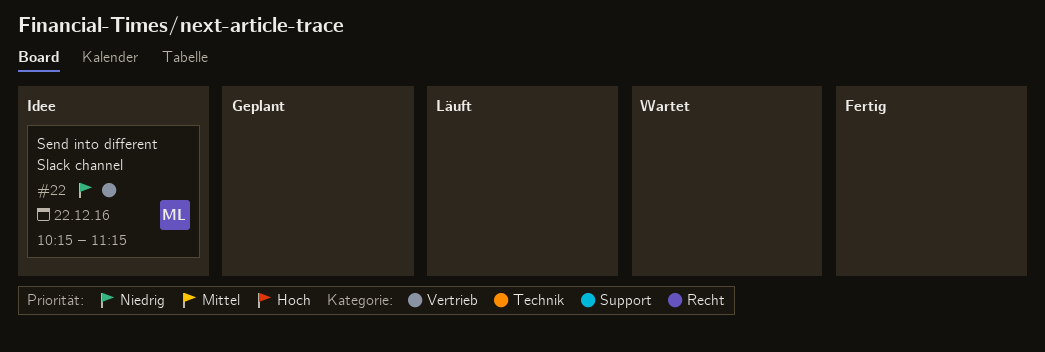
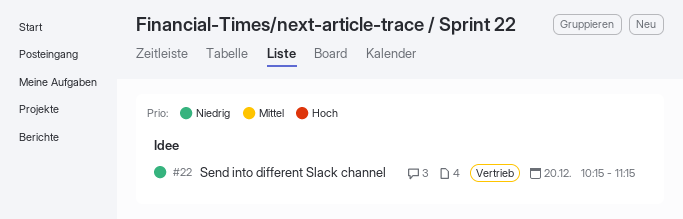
#22, day: Dec 22 -> Dec 20

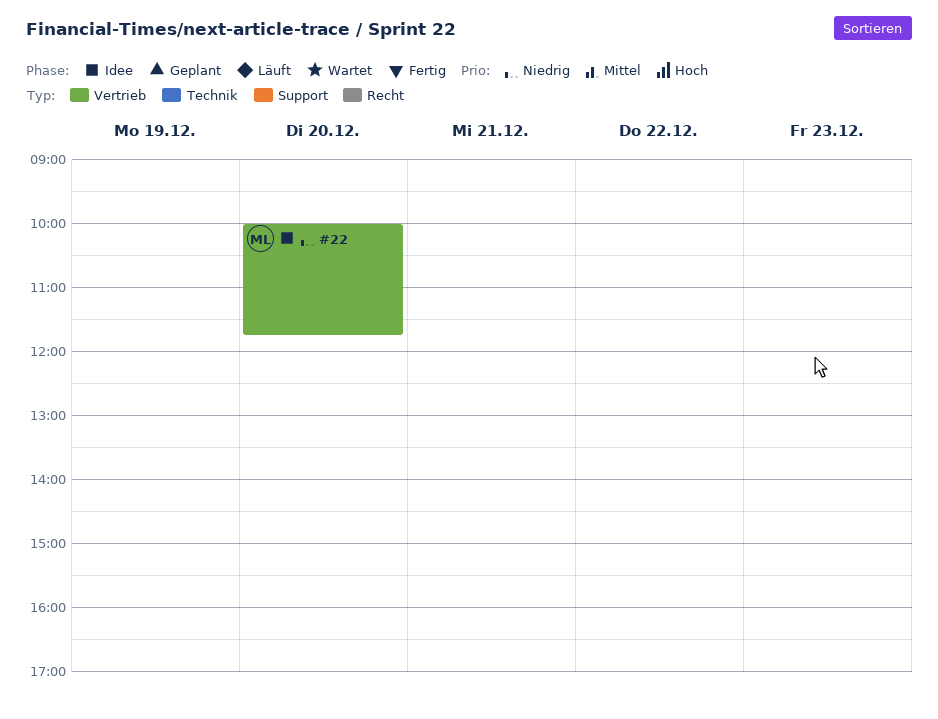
#22, begins: 10:15 -> 10:00
#22, ends: 11:15 -> 11:45

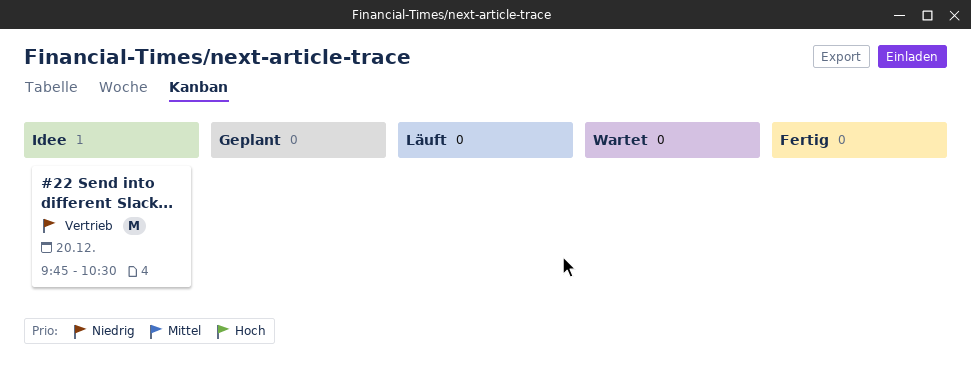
#22, begins: 10:00 -> 09:45
#22, ends: 11:45 -> 10:30

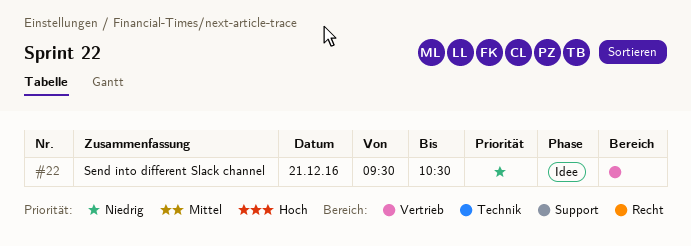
#22, day: Dec 20 -> Dec 21
#22, begins: 09:45 -> 09:30

